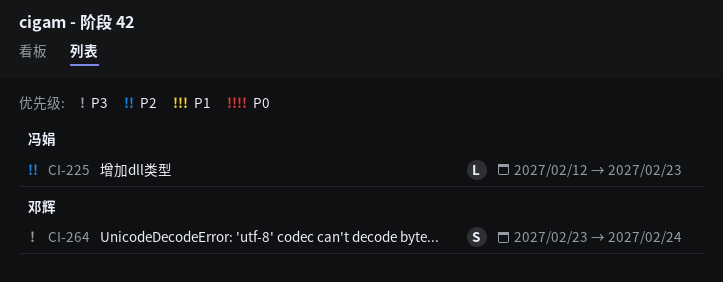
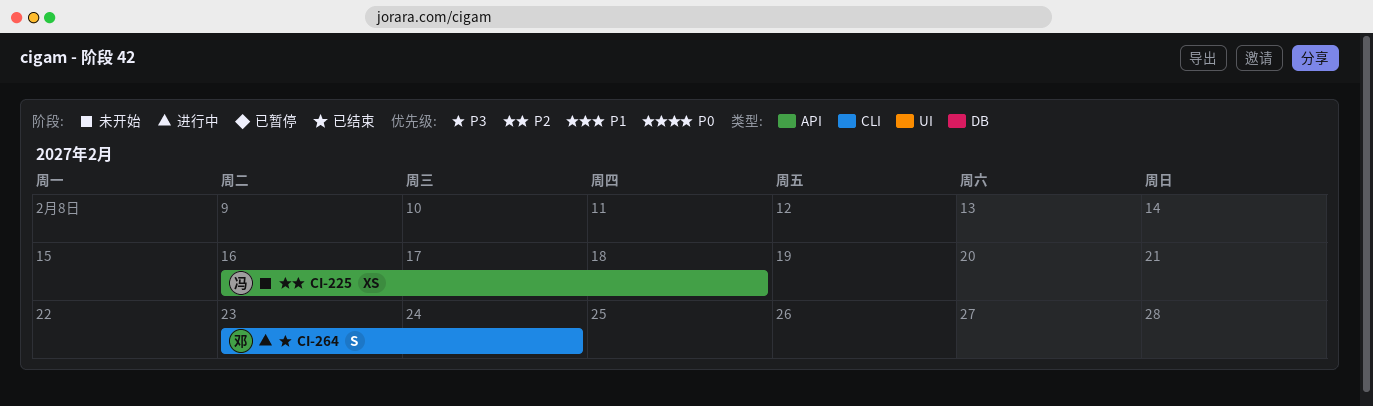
CI-225, estimate: L -> XS
CI-225, start: Feb 12 -> Feb 16
CI-225, due: Feb 23 -> Feb 18

